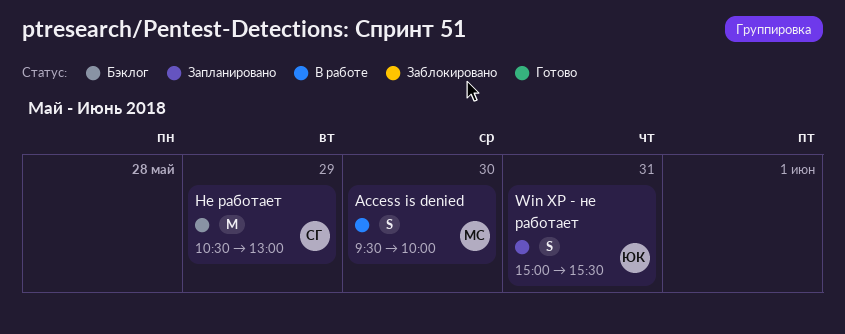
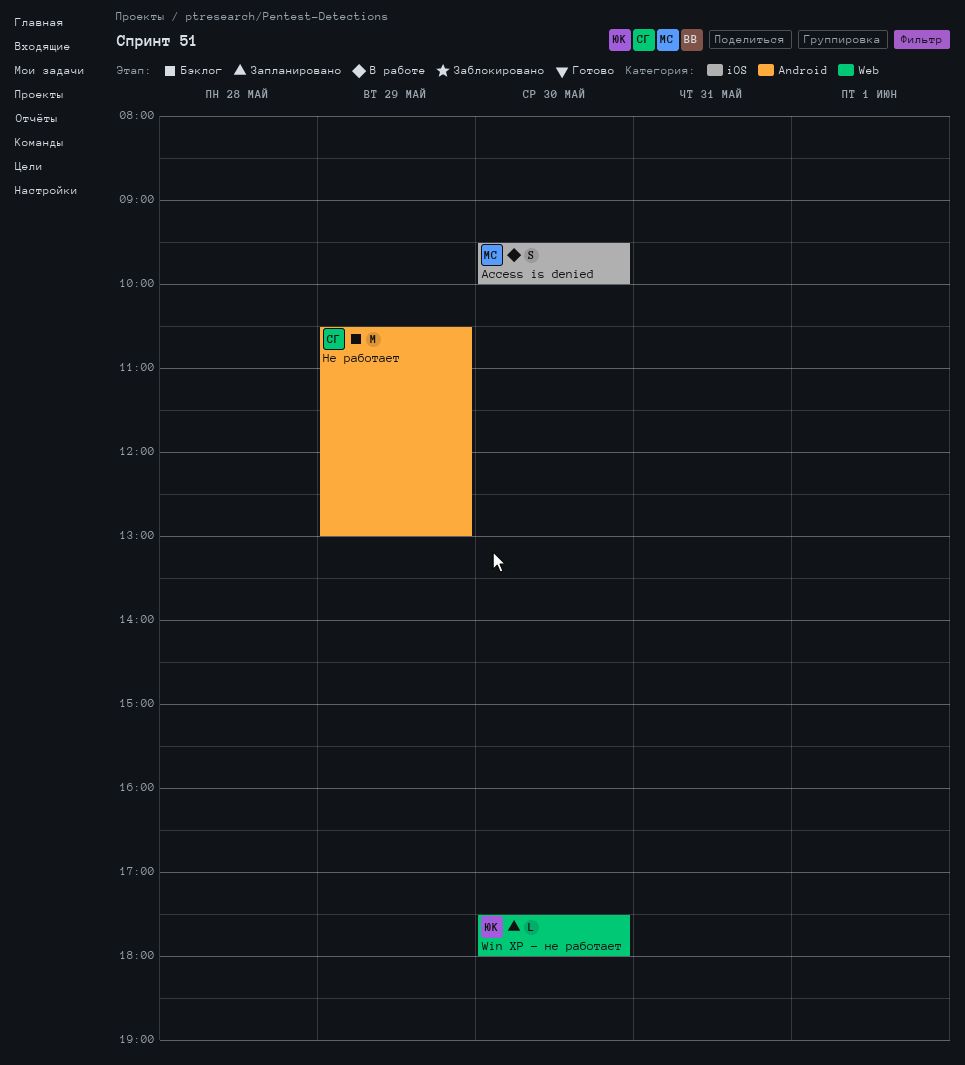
Win XP - не работает, estimate: S -> L
Win XP - не работает, day: May 31 -> May 30
Win XP - не работает, begins: 15:00 -> 17:30
Win XP - не работает, ends: 15:30 -> 18:00

